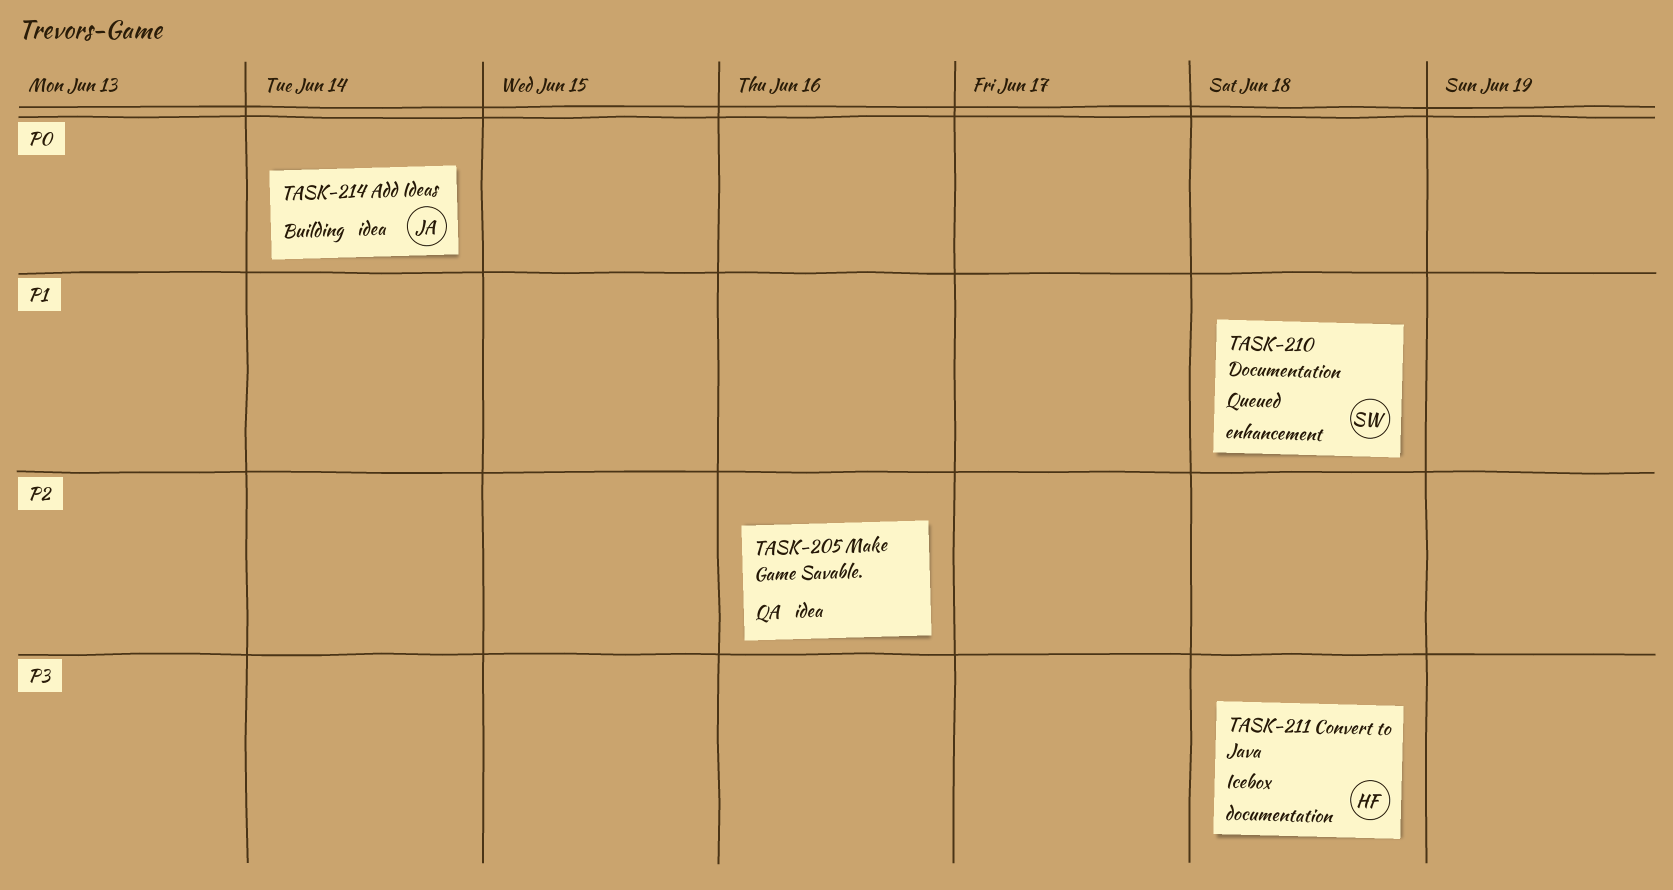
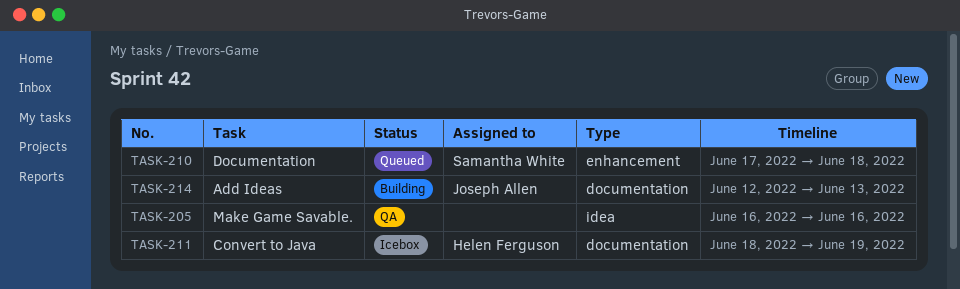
TASK-211, due: Jun 18 -> Jun 19
TASK-214, label: idea -> documentation
TASK-214, due: Jun 14 -> Jun 13

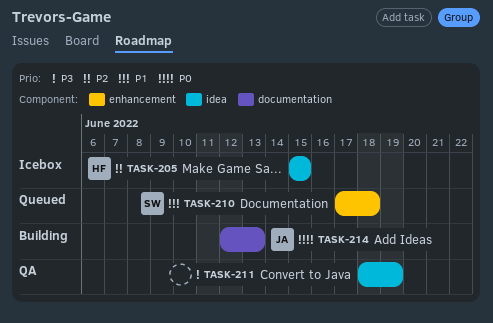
TASK-205, status: QA -> Icebox
TASK-205, owner: none -> Helen Ferguson
TASK-205, start: Jun 16 -> Jun 15
TASK-205, due: Jun 16 -> Jun 15
TASK-211, status: Icebox -> QA
TASK-211, owner: Helen Ferguson -> none
TASK-211, label: documentation -> idea

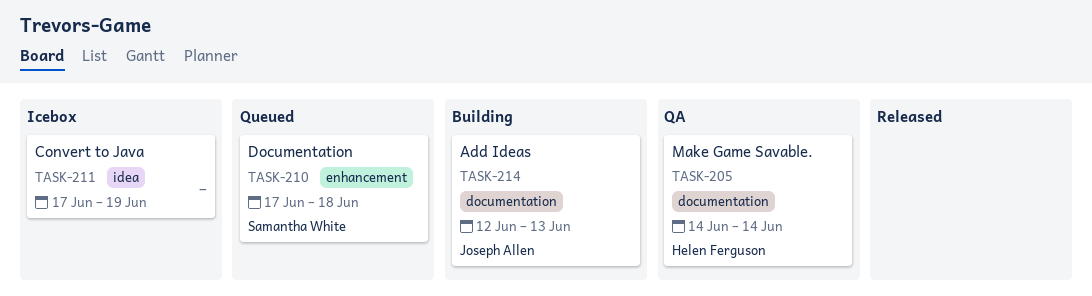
TASK-205, status: Icebox -> QA
TASK-205, label: idea -> documentation
TASK-205, start: Jun 15 -> Jun 14
TASK-205, due: Jun 15 -> Jun 14
TASK-211, status: QA -> Icebox
TASK-211, start: Jun 18 -> Jun 17

